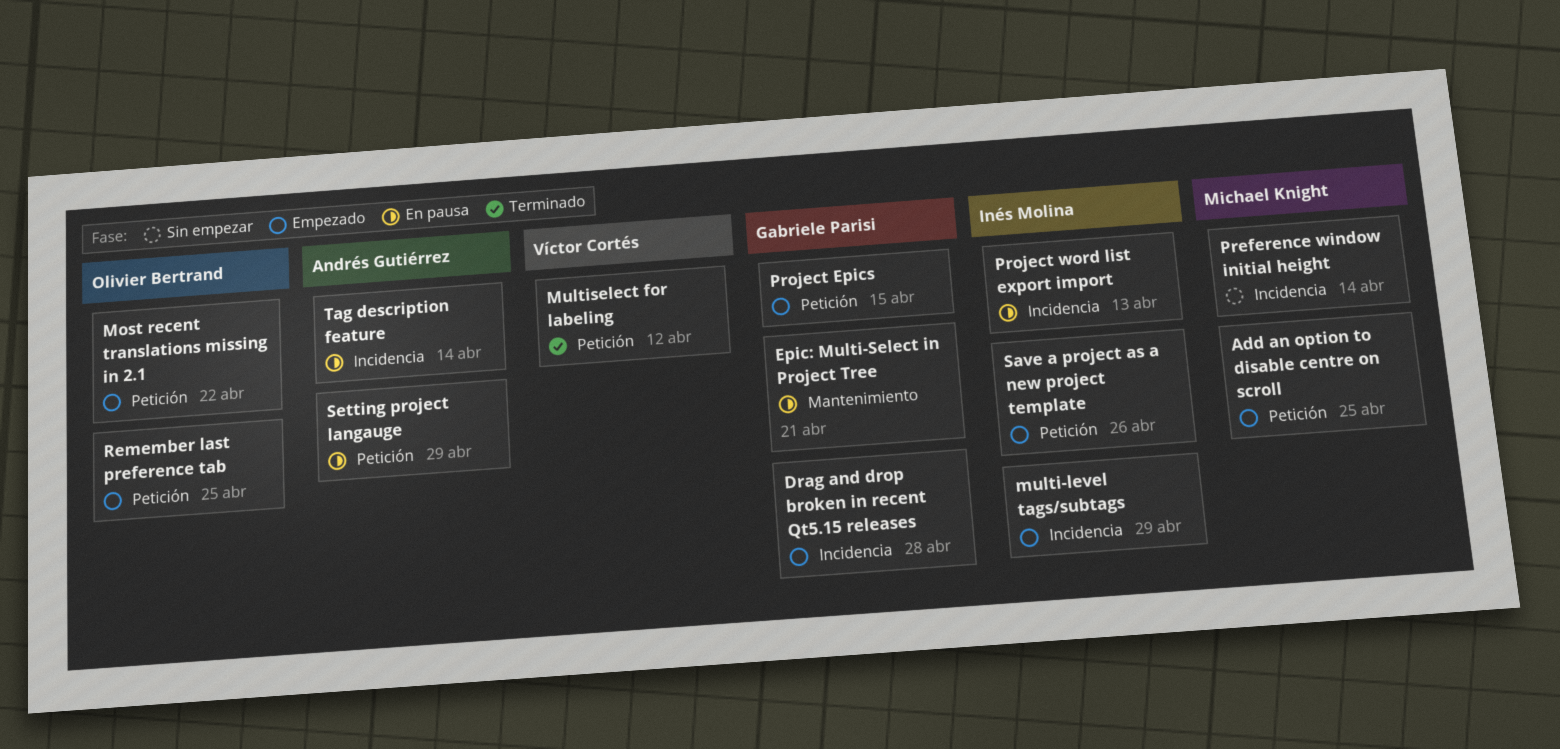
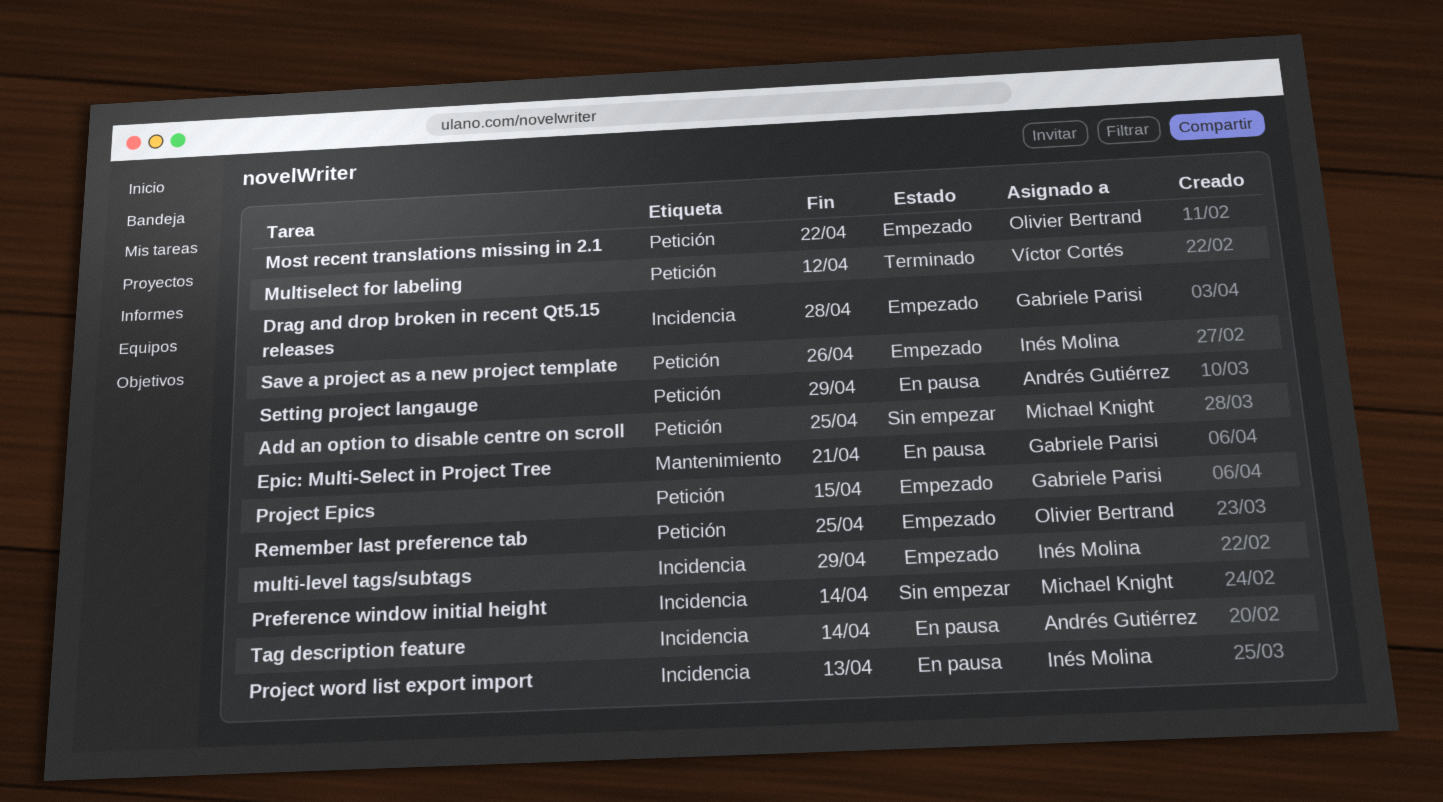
Add an option to disable centre on scroll, status: Empezado -> Sin empezar

